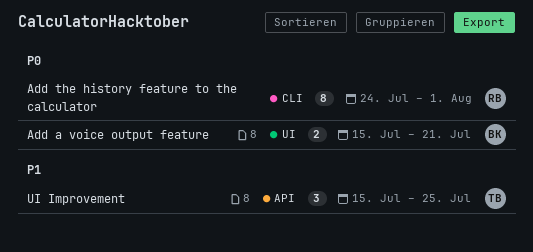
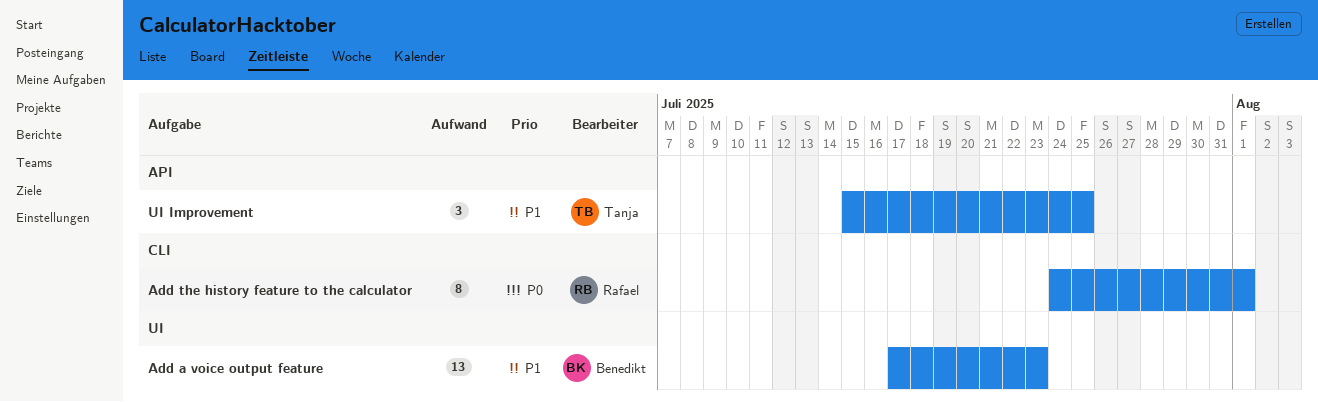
Add a voice output feature, priority: P0 -> P1
Add a voice output feature, estimate: 2 -> 13
Add a voice output feature, start: Jul 15 -> Jul 17
Add a voice output feature, due: Jul 21 -> Jul 23

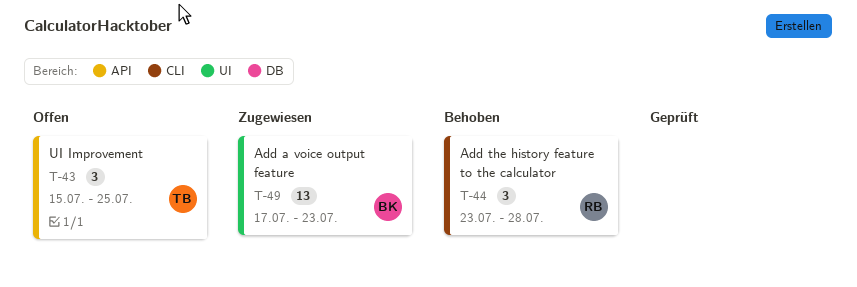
Add the history feature to the calculator, estimate: 8 -> 3
Add the history feature to the calculator, start: Jul 24 -> Jul 23
Add the history feature to the calculator, due: Aug 1 -> Jul 28

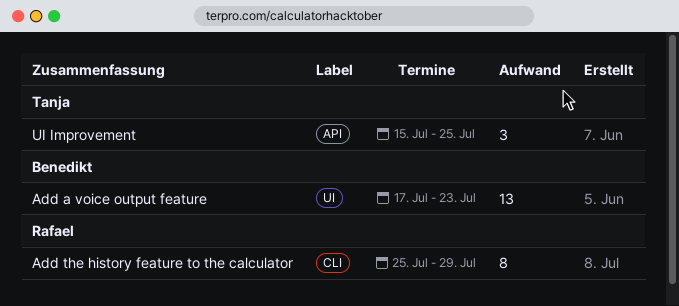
Add the history feature to the calculator, estimate: 3 -> 8
Add the history feature to the calculator, start: Jul 23 -> Jul 25
Add the history feature to the calculator, due: Jul 28 -> Jul 29

